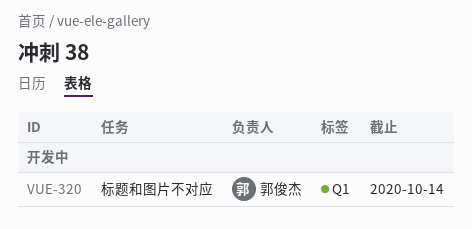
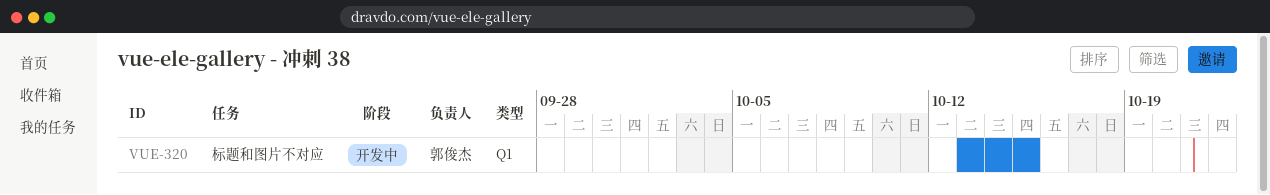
VUE-320, due: Oct 14 -> Oct 15

